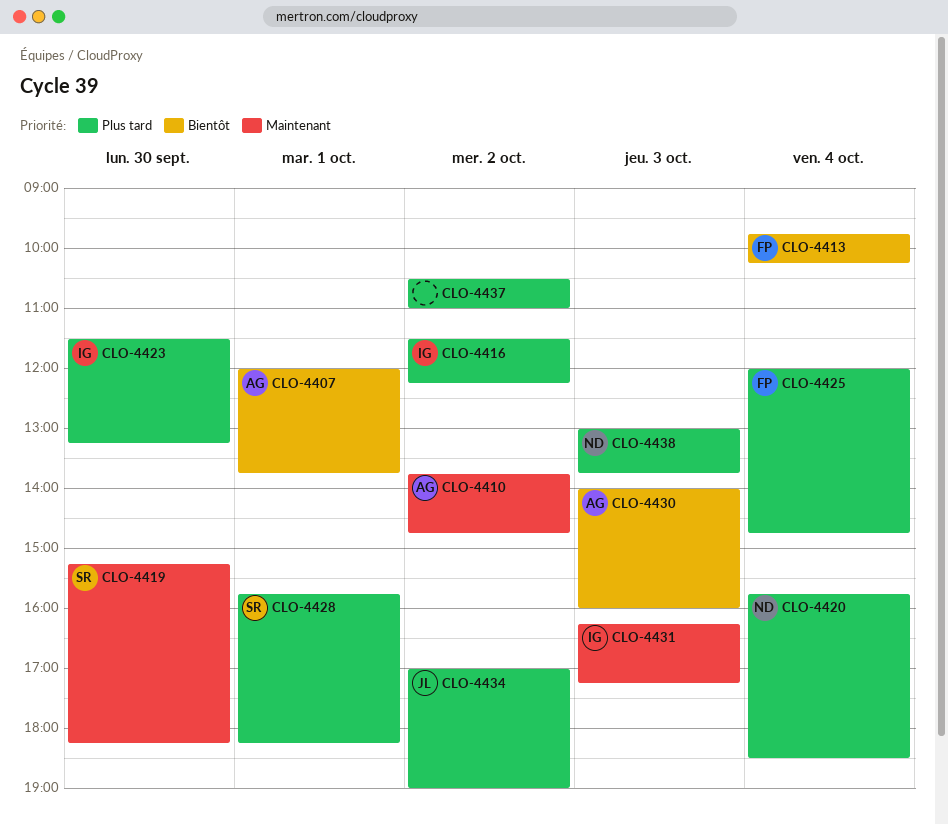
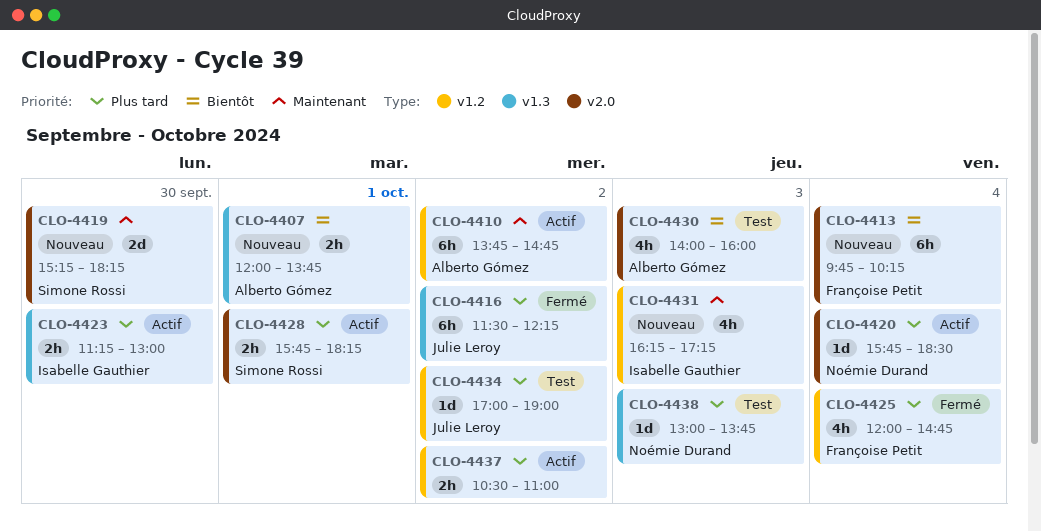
CLO-4416, owner: Isabelle Gauthier -> Julie Leroy
CLO-4423, begins: 11:30 -> 11:15
CLO-4423, ends: 13:15 -> 13:00

